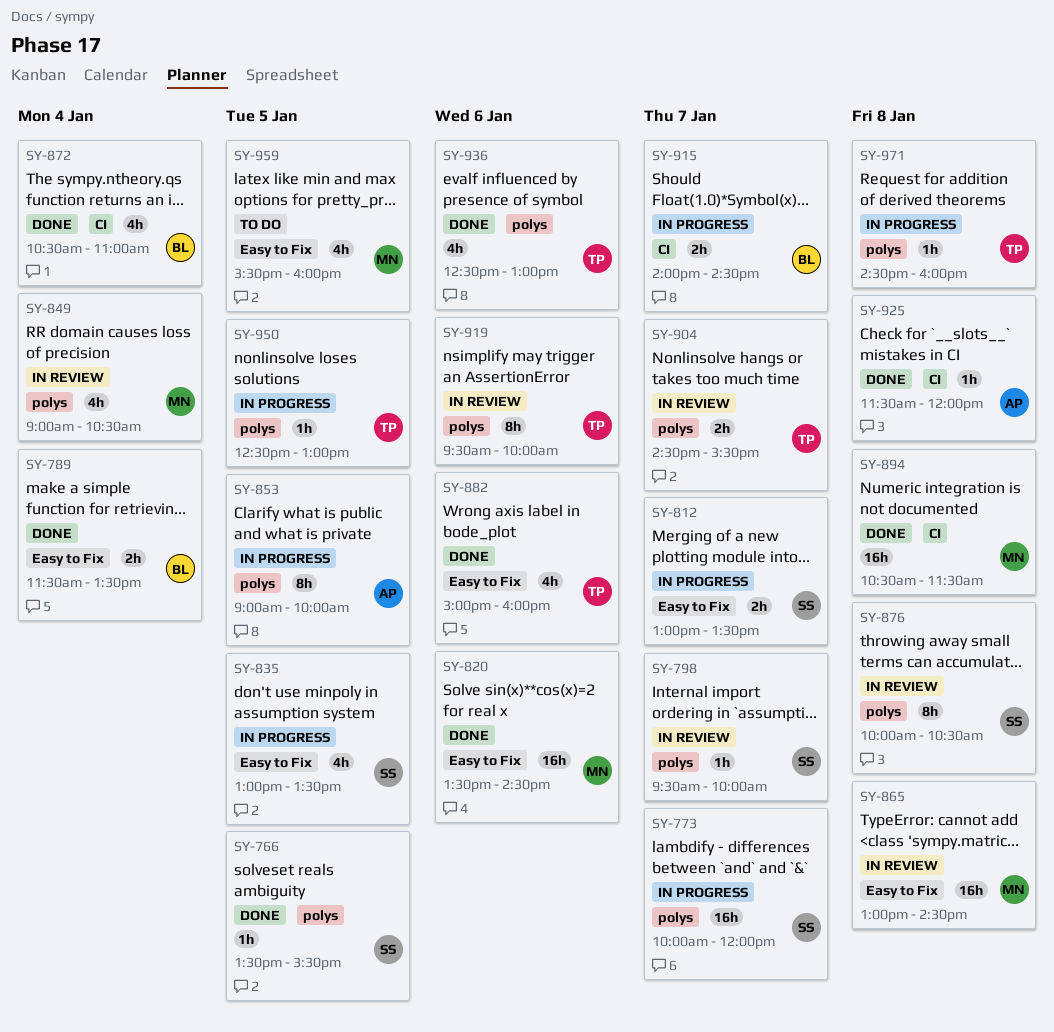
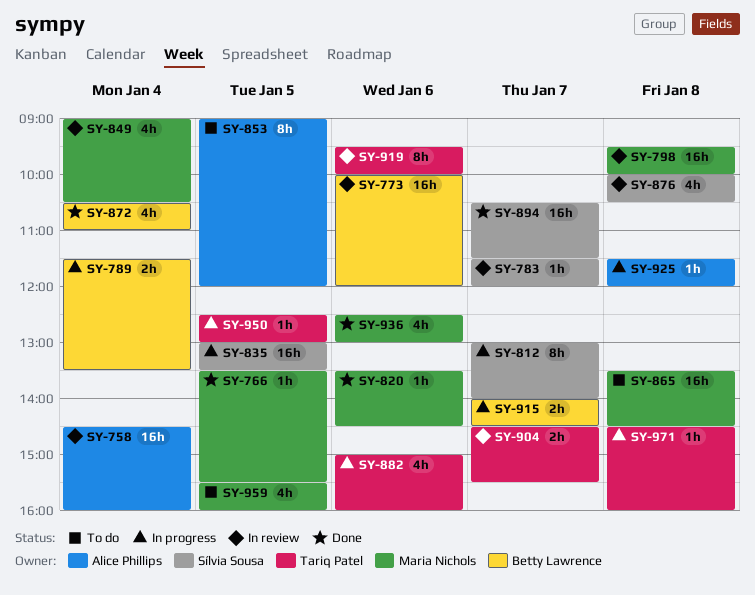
SY-758: none -> present
SY-766, owner: Sílvia Sousa -> Maria Nichols
SY-773, status: In progress -> In review
SY-773, owner: Sílvia Sousa -> Betty Lawrence
SY-773, day: Jan 7 -> Jan 6
SY-783: none -> present
SY-789, status: Done -> In progress
SY-798, owner: Sílvia Sousa -> Maria Nichols
SY-798, estimate: 1h -> 16h
SY-798, day: Jan 7 -> Jan 8
SY-812, estimate: 2h -> 8h
SY-812, ends: 13:30 -> 14:00
SY-820, estimate: 16h -> 1h
SY-835, estimate: 4h -> 16h
SY-853, status: In progress -> To do
SY-853, ends: 10:00 -> 12:00
SY-865, status: In review -> To do
SY-865, begins: 13:00 -> 13:30
SY-876, estimate: 8h -> 4h
SY-882, status: Done -> In progress
SY-894, owner: Maria Nichols -> Sílvia Sousa
SY-894, day: Jan 8 -> Jan 7
SY-925, status: Done -> In progress
SY-936, owner: Tariq Patel -> Maria Nichols

